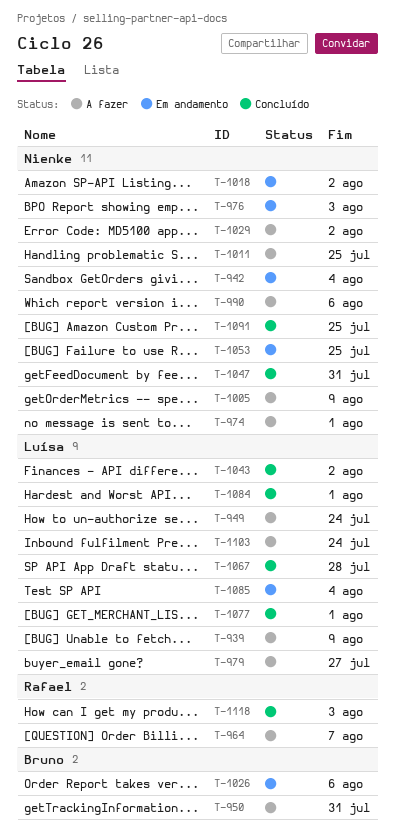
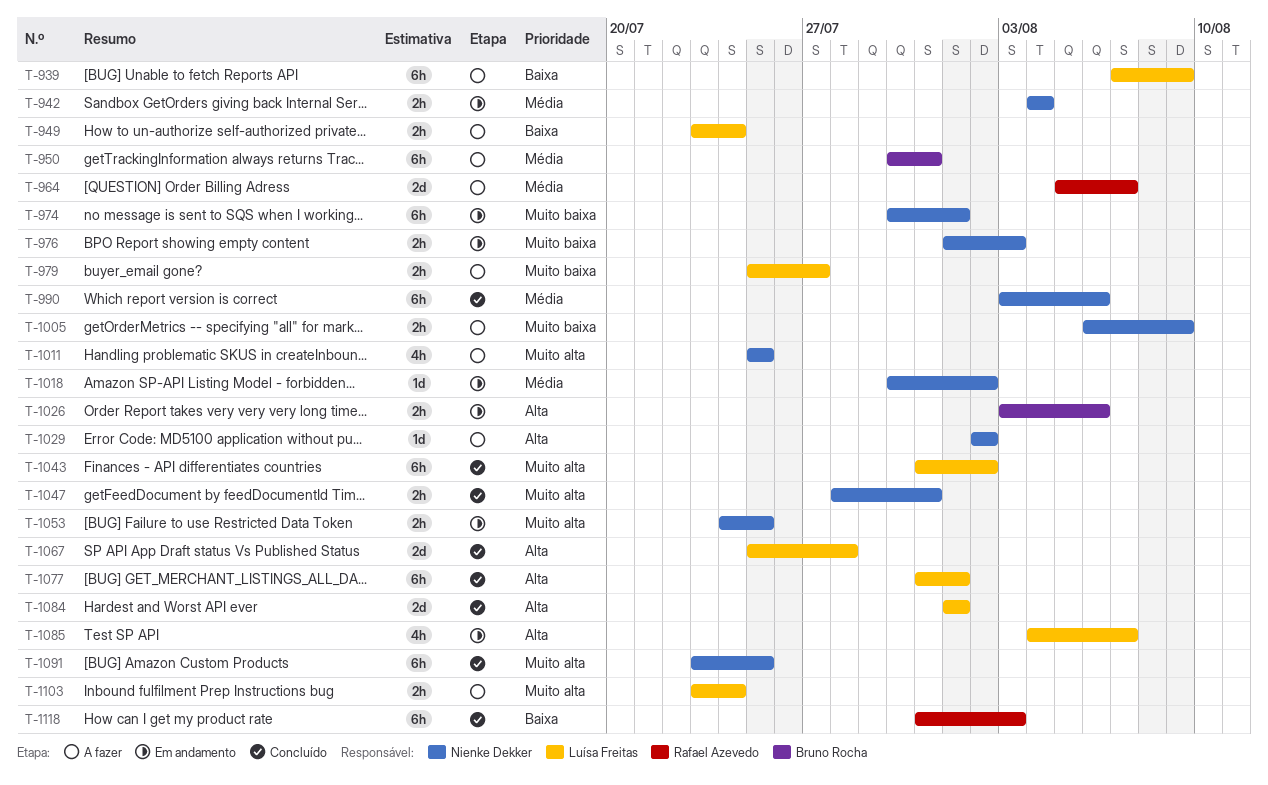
T-974, status: A fazer -> Em andamento
T-990, status: A fazer -> Concluído
T-1085, due: Aug 4 -> Aug 7

